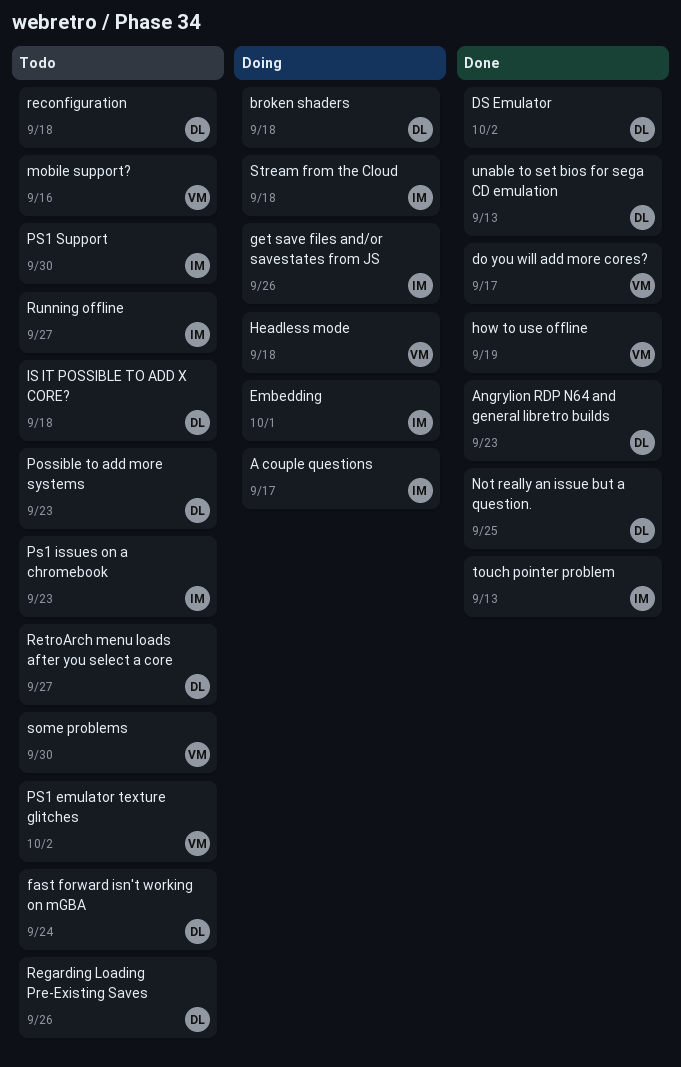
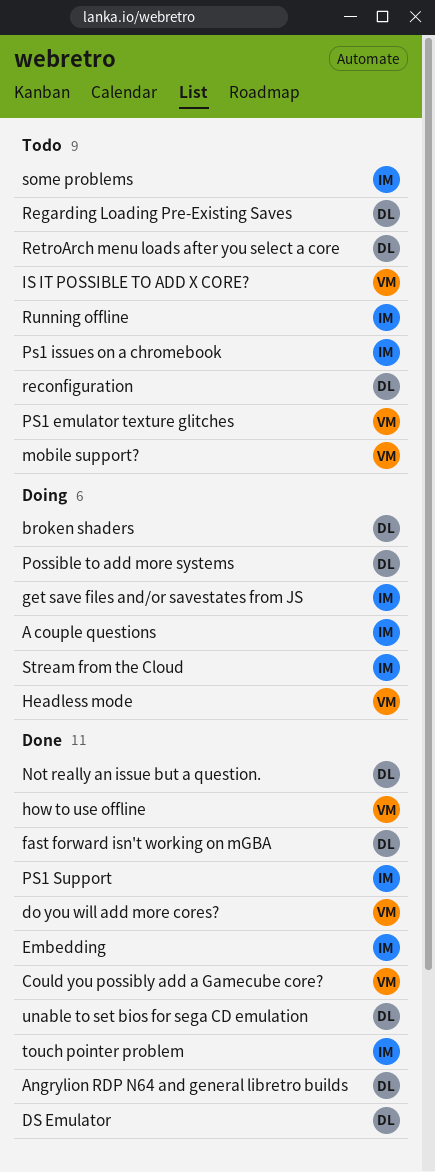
Could you possibly add a Gamecube core?: none -> present
Embedding, status: Doing -> Done
fast forward isn't working on mGBA, status: Todo -> Done
IS IT POSSIBLE TO ADD X CORE?, owner: DL -> VM
Possible to add more systems, status: Todo -> Doing
PS1 Support, status: Todo -> Done
some problems, owner: VM -> IM

